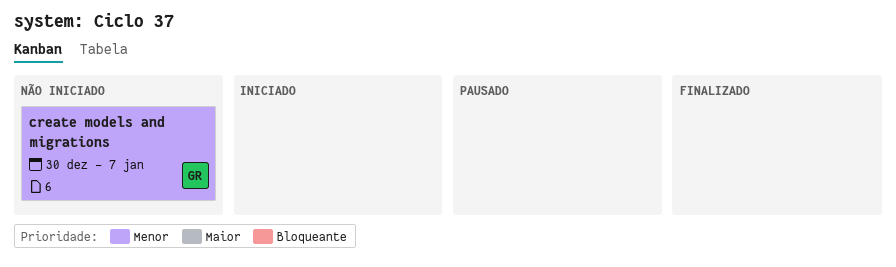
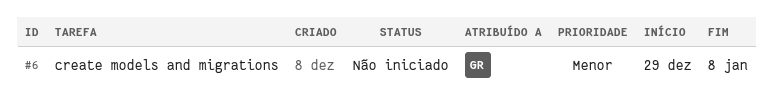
create models and migrations, start: Dec 30 -> Dec 29
create models and migrations, due: Jan 7 -> Jan 8

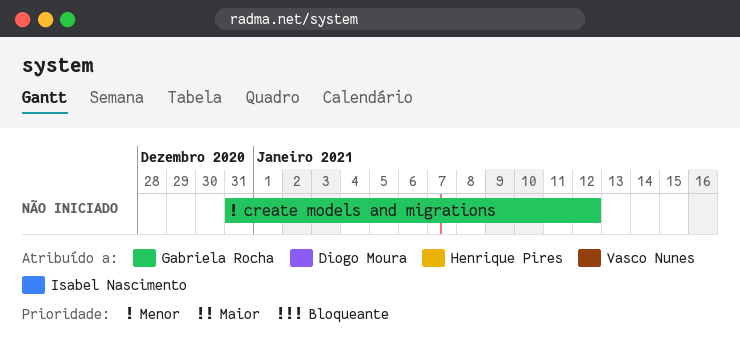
create models and migrations, start: Dec 29 -> Dec 31
create models and migrations, due: Jan 8 -> Jan 12

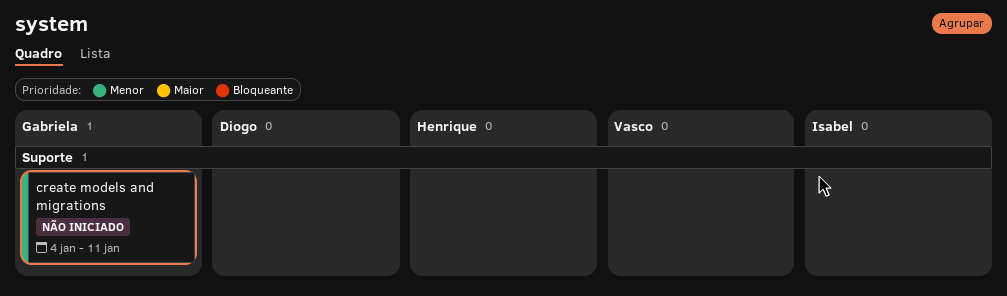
create models and migrations, start: Dec 31 -> Jan 4
create models and migrations, due: Jan 12 -> Jan 11

